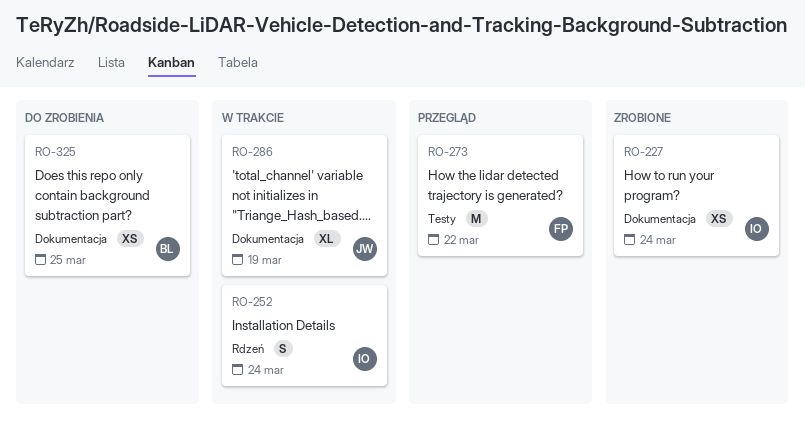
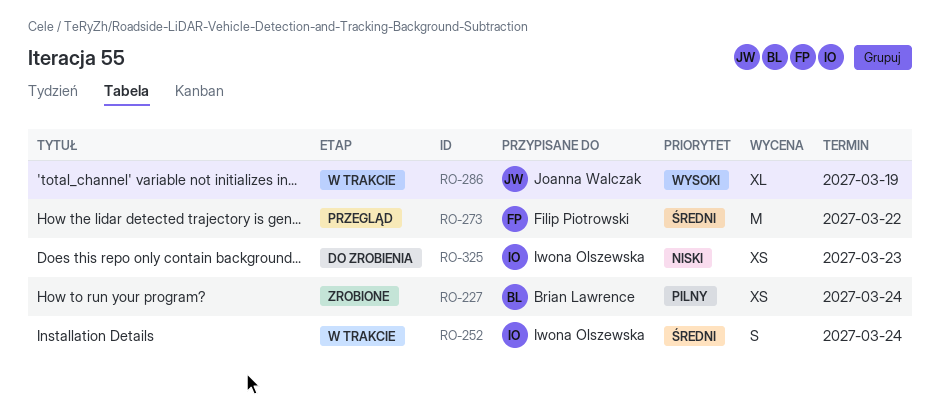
RO-227, owner: Iwona Olszewska -> Brian Lawrence
RO-325, owner: Brian Lawrence -> Iwona Olszewska
RO-325, due: Mar 25 -> Mar 23

